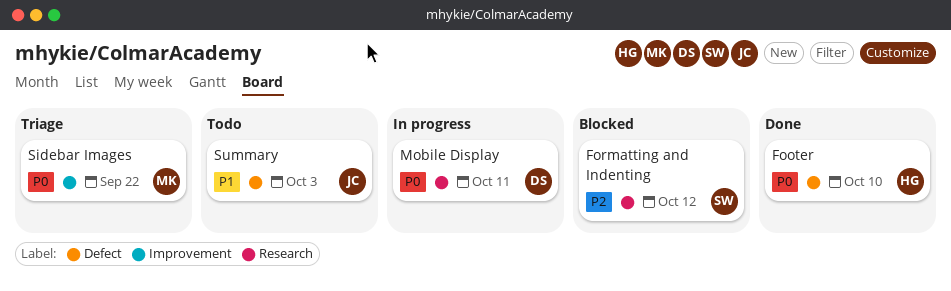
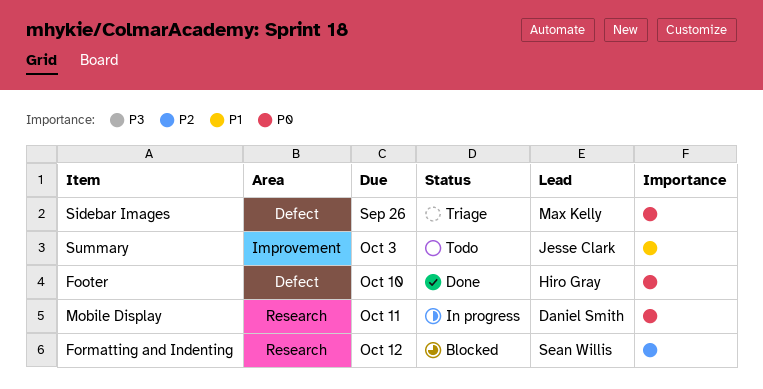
Sidebar Images, label: Improvement -> Defect
Sidebar Images, due: Sep 22 -> Sep 26
Summary, label: Defect -> Improvement

